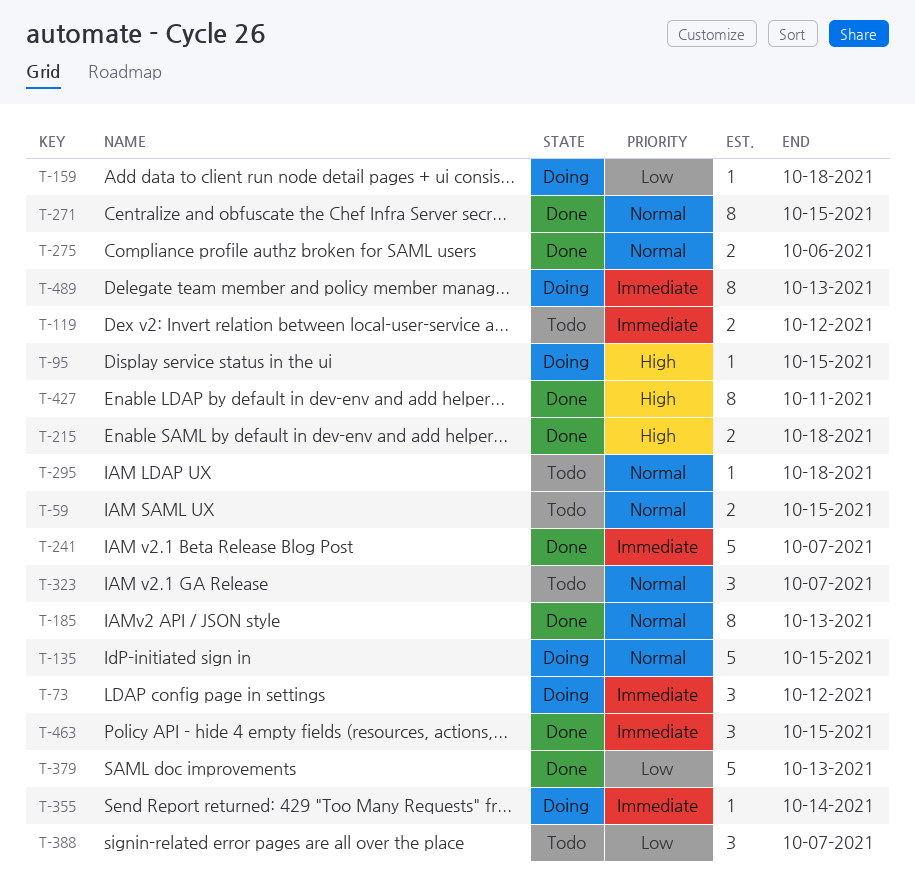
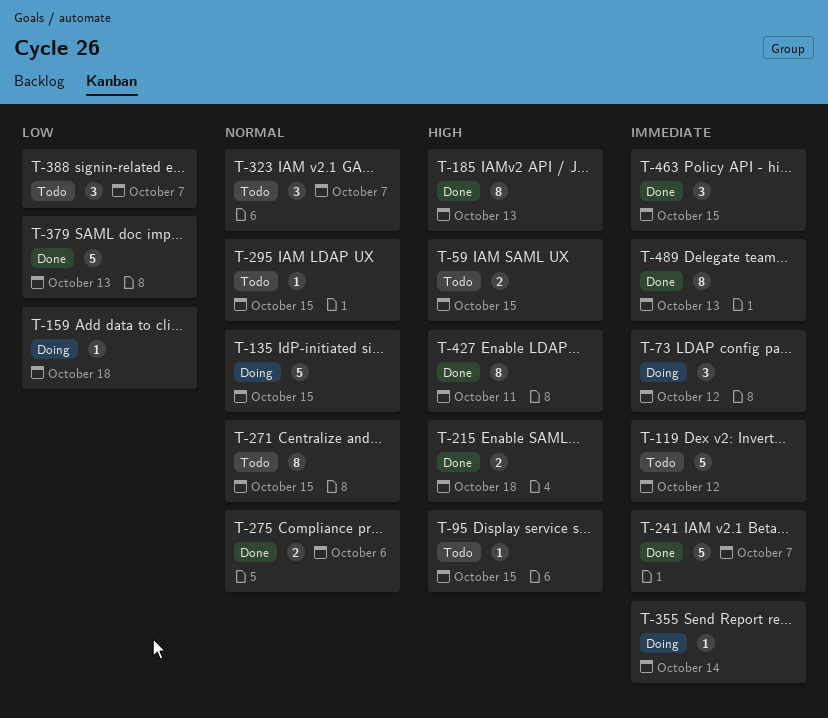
T-59, priority: Normal -> High
T-95, status: Doing -> Todo
T-119, estimate: 2 -> 5
T-185, priority: Normal -> High
T-271, status: Done -> Todo
T-295, due: Oct 18 -> Oct 15
T-489, status: Doing -> Done

